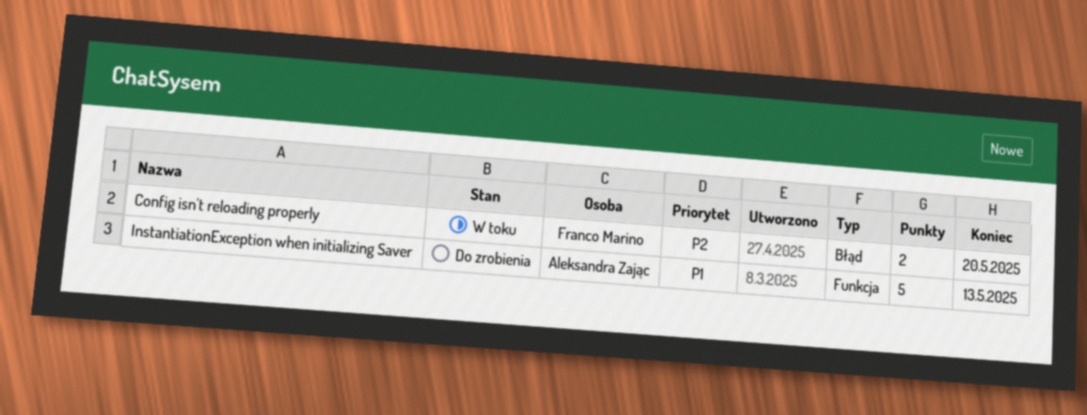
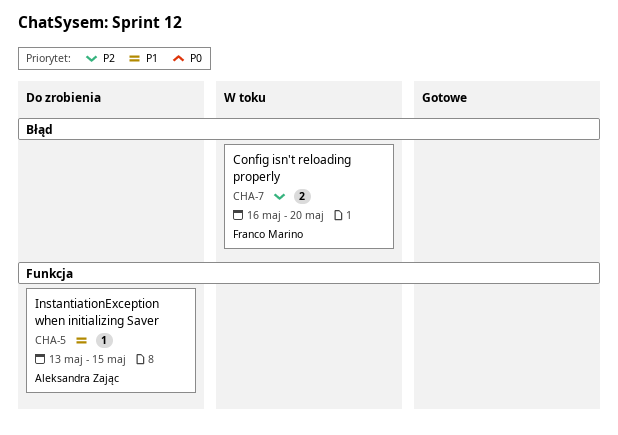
InstantiationException when initializing Saver, estimate: 5 -> 1
InstantiationException when initializing Saver, due: May 13 -> May 15

